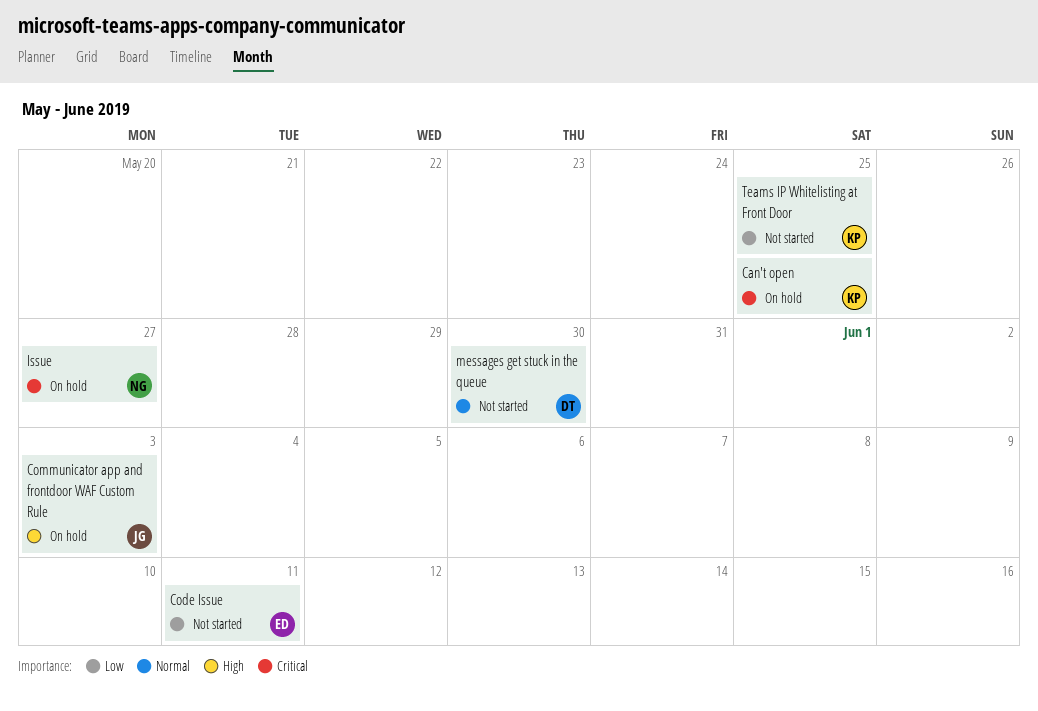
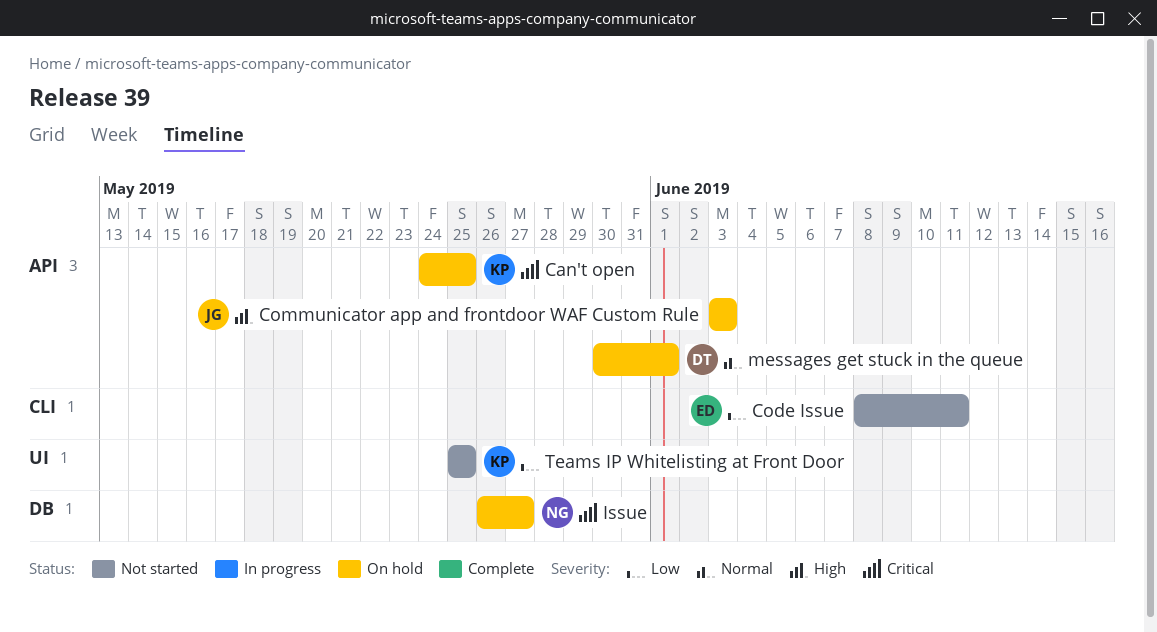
messages get stuck in the queue, status: Not started -> On hold
messages get stuck in the queue, due: May 30 -> Jun 1

